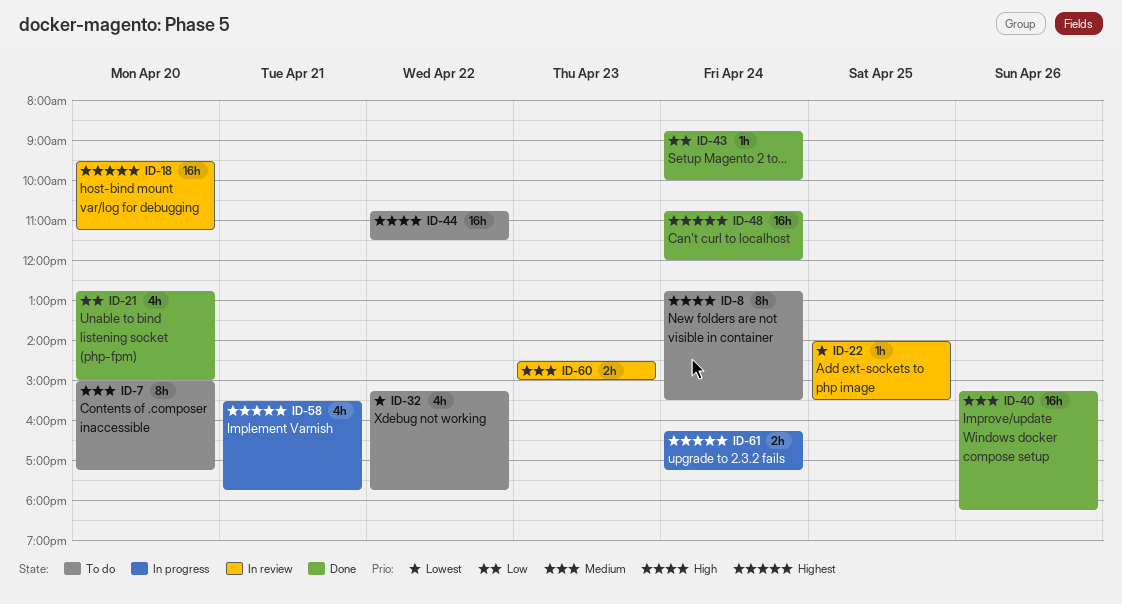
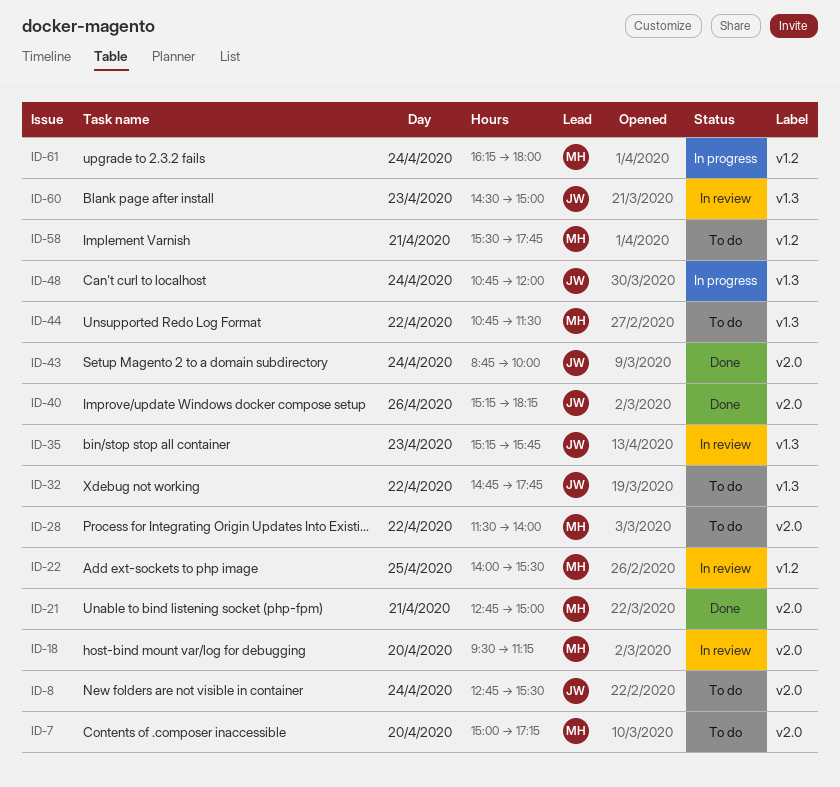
ID-21, day: Apr 20 -> Apr 21
ID-28: none -> present
ID-32, begins: 15:15 -> 14:45
ID-35: none -> present
ID-48, status: Done -> In progress
ID-58, status: In progress -> To do
ID-61, ends: 17:15 -> 18:00

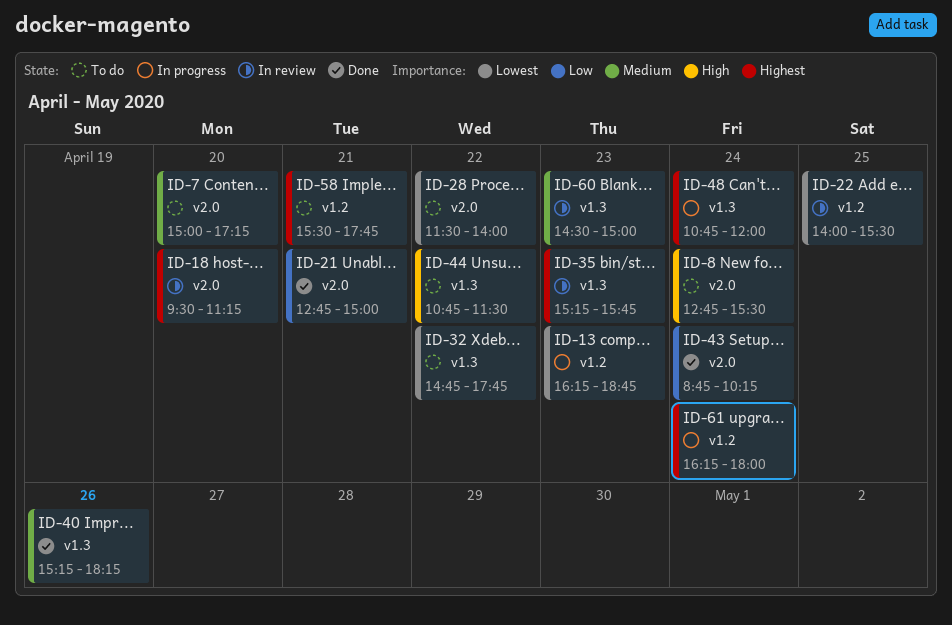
ID-13: none -> present
ID-40, label: v2.0 -> v1.3
ID-43, ends: 10:00 -> 10:15

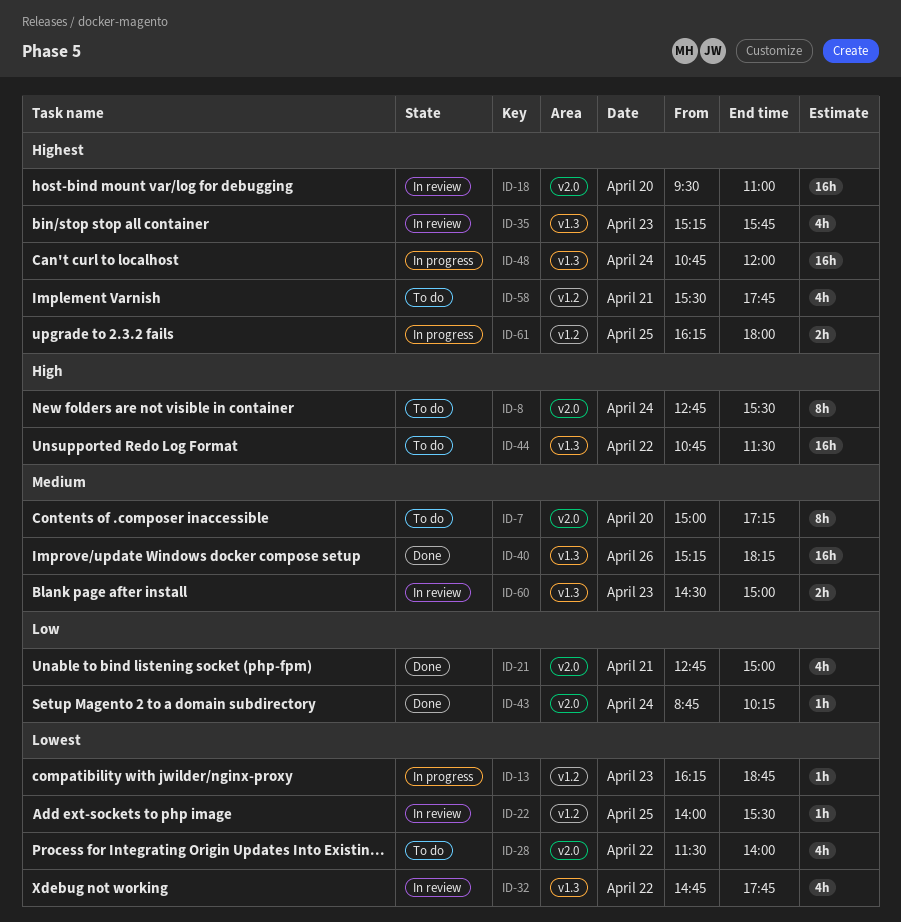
ID-18, ends: 11:15 -> 11:00
ID-32, status: To do -> In review
ID-61, day: Apr 24 -> Apr 25

